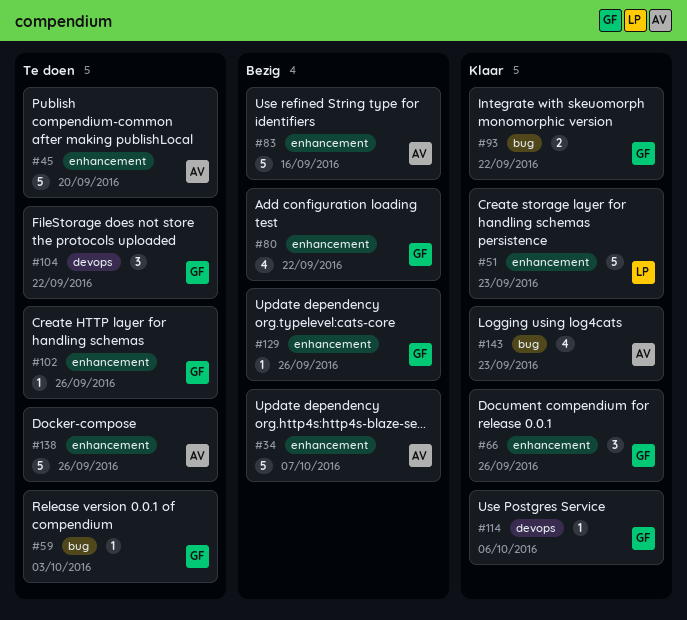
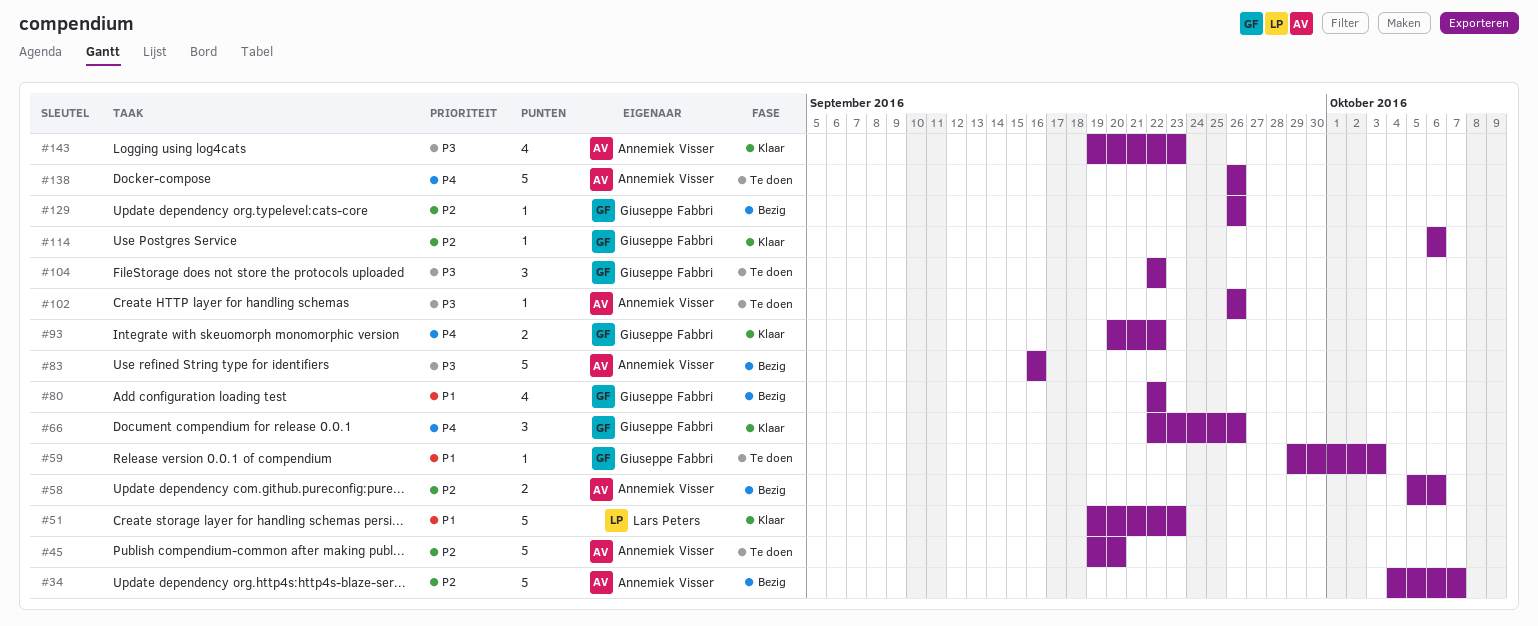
#58: none -> present
#102, owner: Giuseppe Fabbri -> Annemiek Visser

